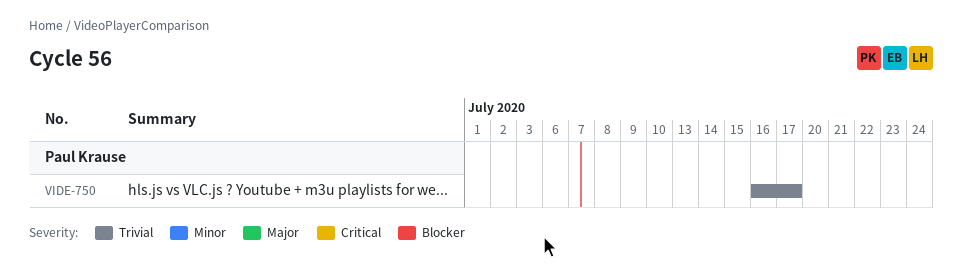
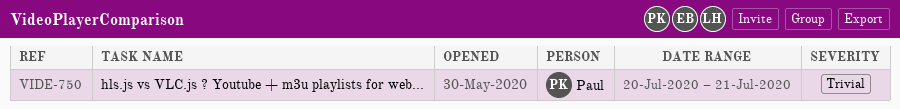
VIDE-750, start: Jul 16 -> Jul 20
VIDE-750, due: Jul 17 -> Jul 21

